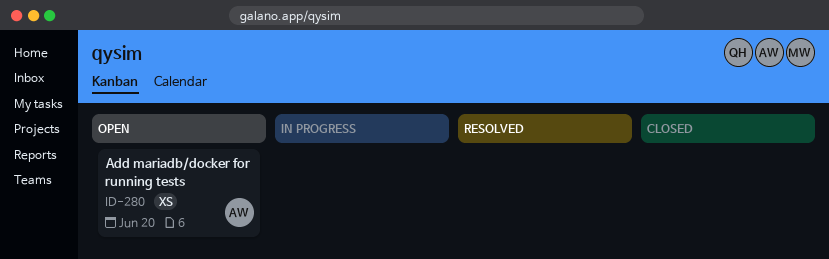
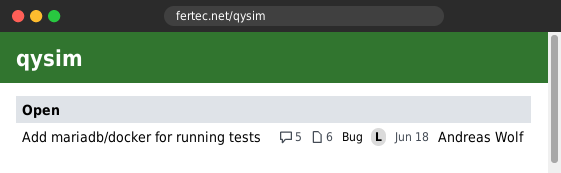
Add mariadb/docker for running tests, estimate: XS -> L
Add mariadb/docker for running tests, due: Jun 20 -> Jun 18

